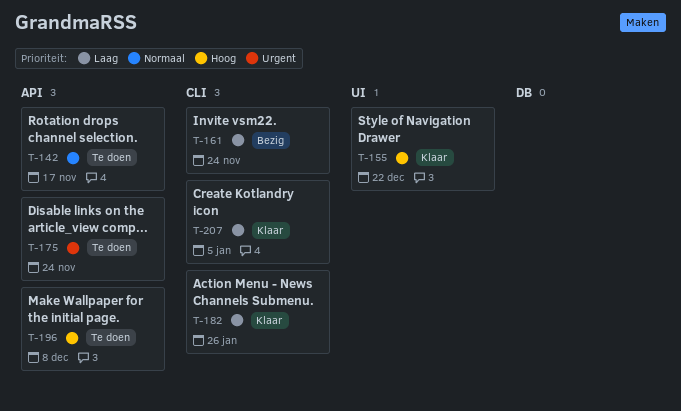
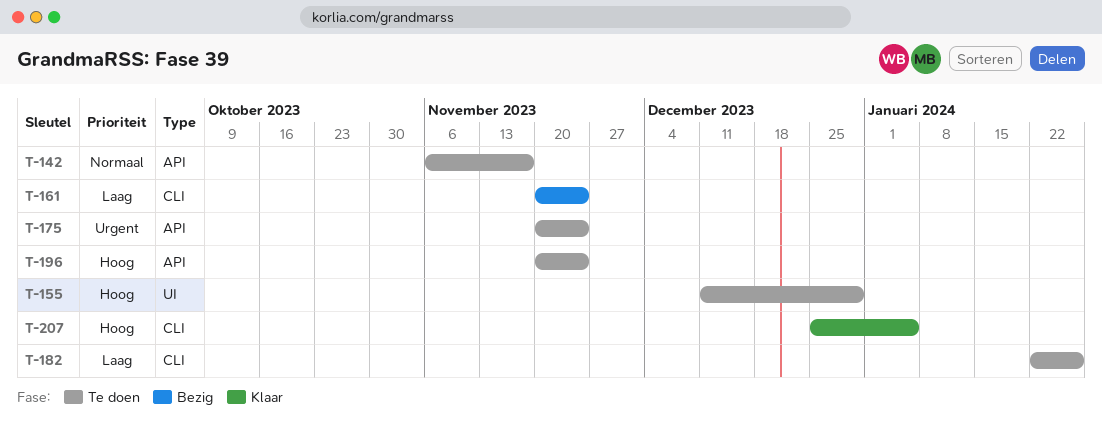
T-155, status: Klaar -> Te doen
T-155, due: Dec 22 -> Dec 29
T-182, status: Klaar -> Te doen
T-196, due: Dec 8 -> Nov 24
T-207, priority: Laag -> Hoog

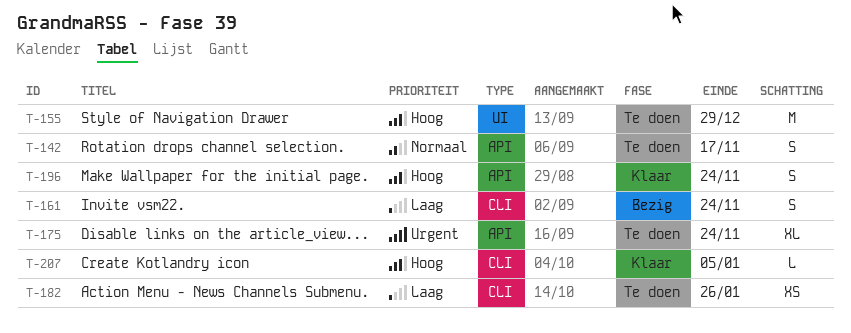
T-196, status: Te doen -> Klaar

